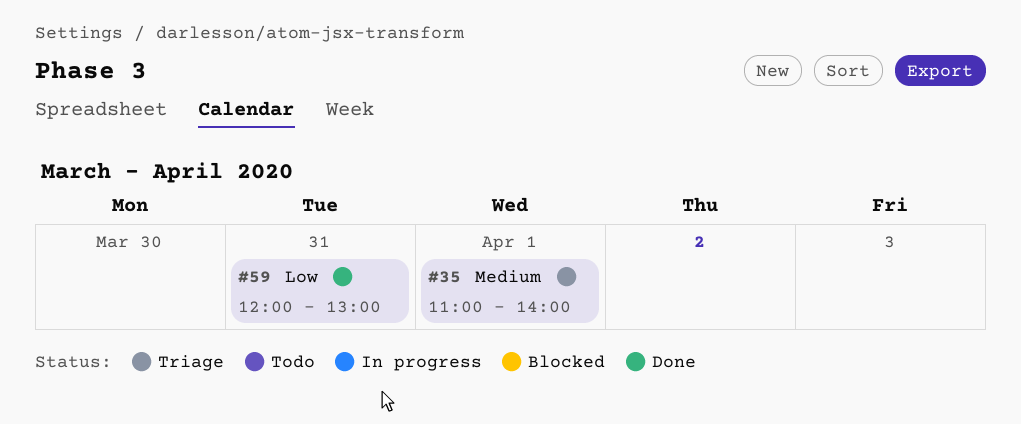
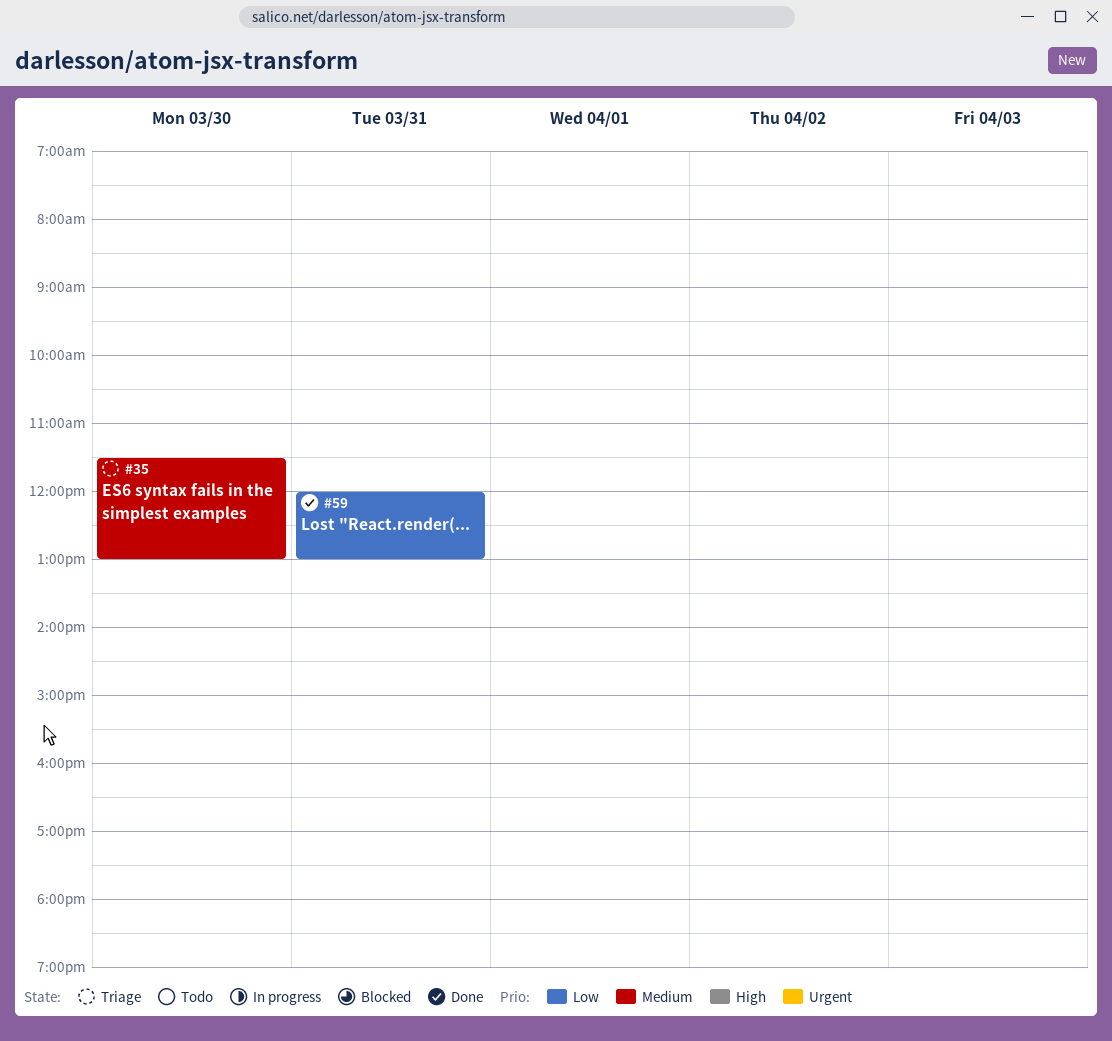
#35, day: Apr 1 -> Mar 30
#35, begins: 11:00 -> 11:30
#35, ends: 14:00 -> 13:00

